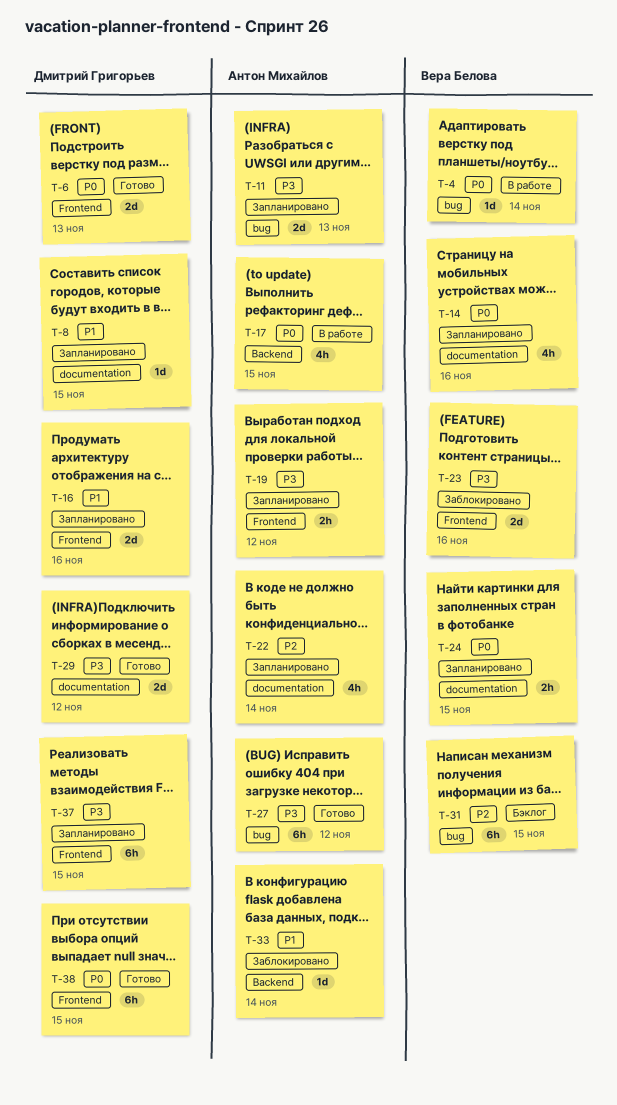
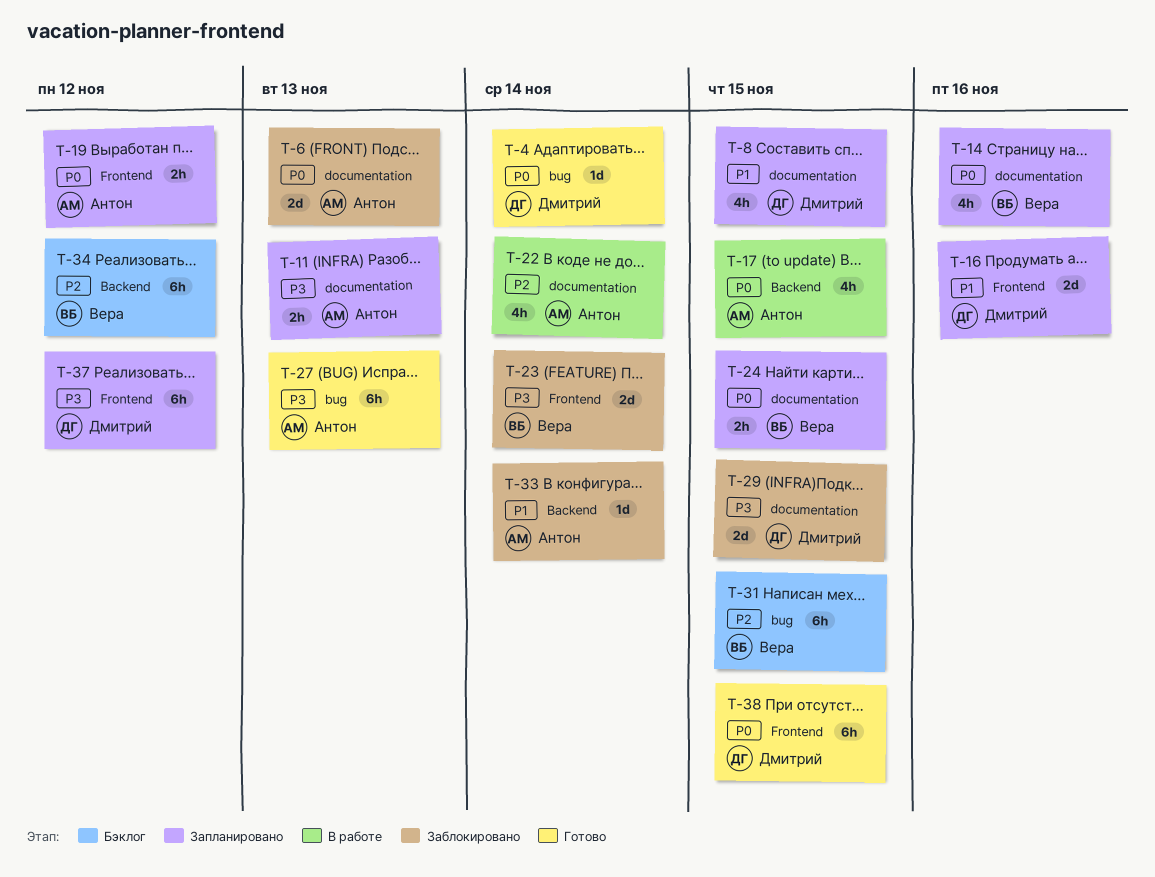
T-4, status: В работе -> Готово
T-4, owner: Вера Белова -> Дмитрий Григорьев
T-6, status: Готово -> Заблокировано
T-6, owner: Дмитрий Григорьев -> Антон Михайлов
T-6, label: Frontend -> documentation
T-8, estimate: 1d -> 4h
T-11, label: bug -> documentation
T-11, estimate: 2d -> 2h
T-19, priority: P3 -> P0
T-22, status: Запланировано -> В работе
T-23, due: Nov 16 -> Nov 14
T-27, due: Nov 12 -> Nov 13
T-29, status: Готово -> Заблокировано
T-29, due: Nov 12 -> Nov 15
T-34: none -> present
T-37, due: Nov 15 -> Nov 12

